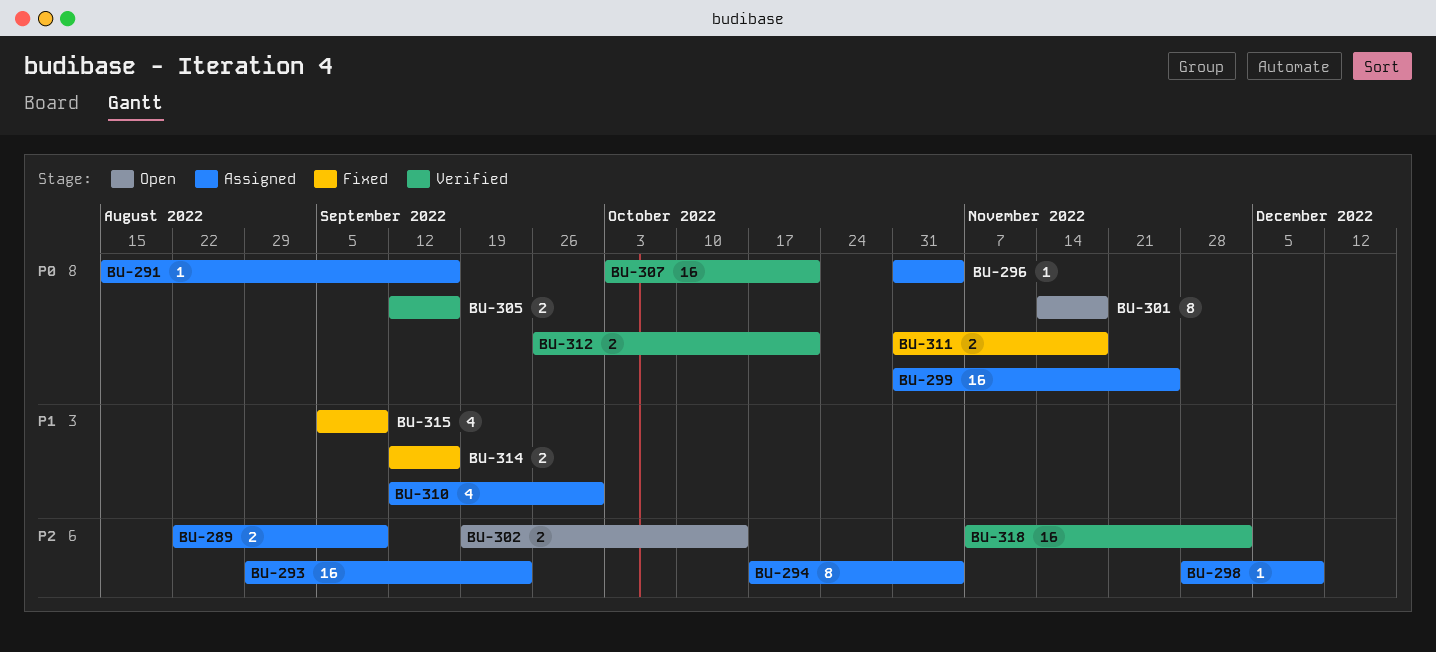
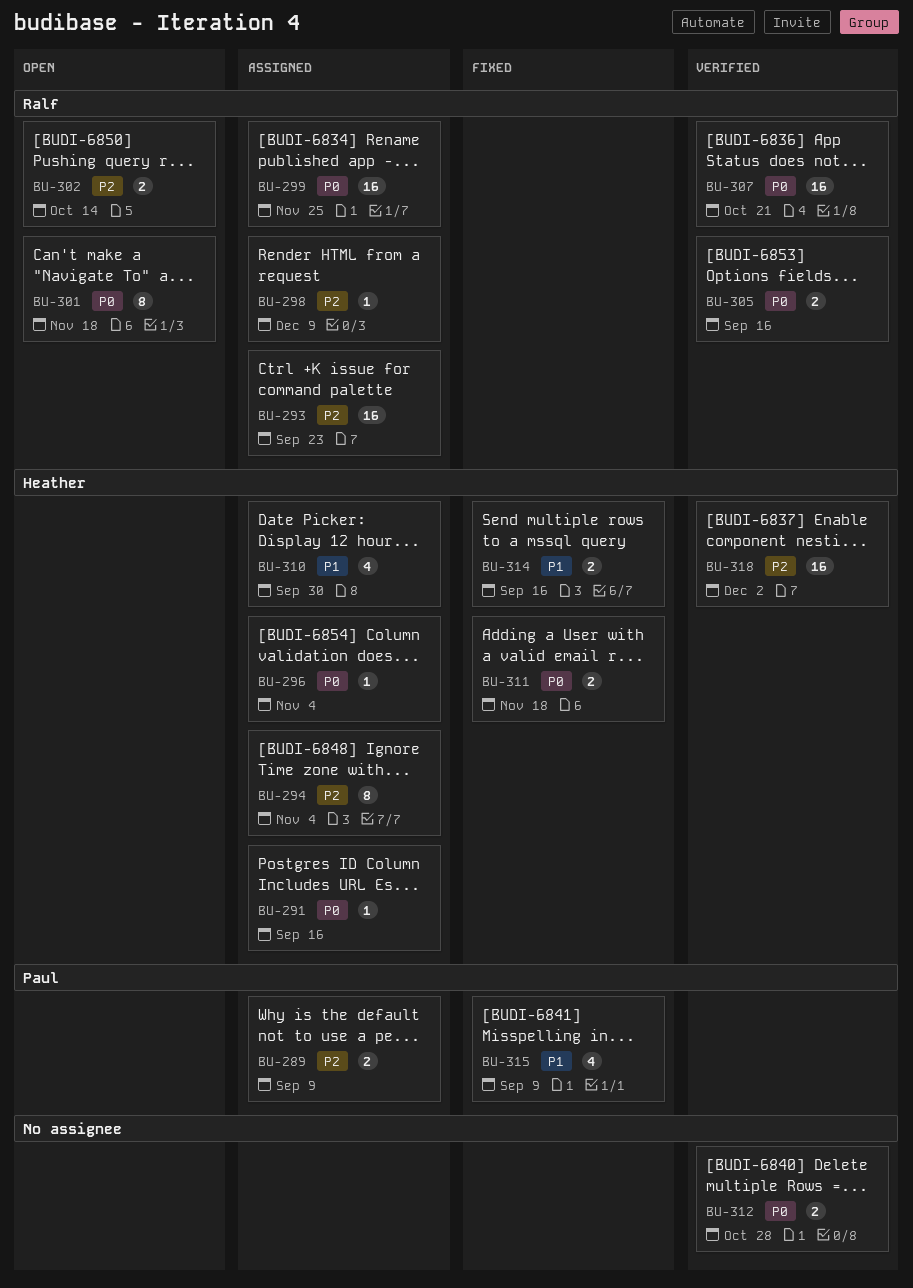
BU-312, due: Oct 21 -> Oct 28

